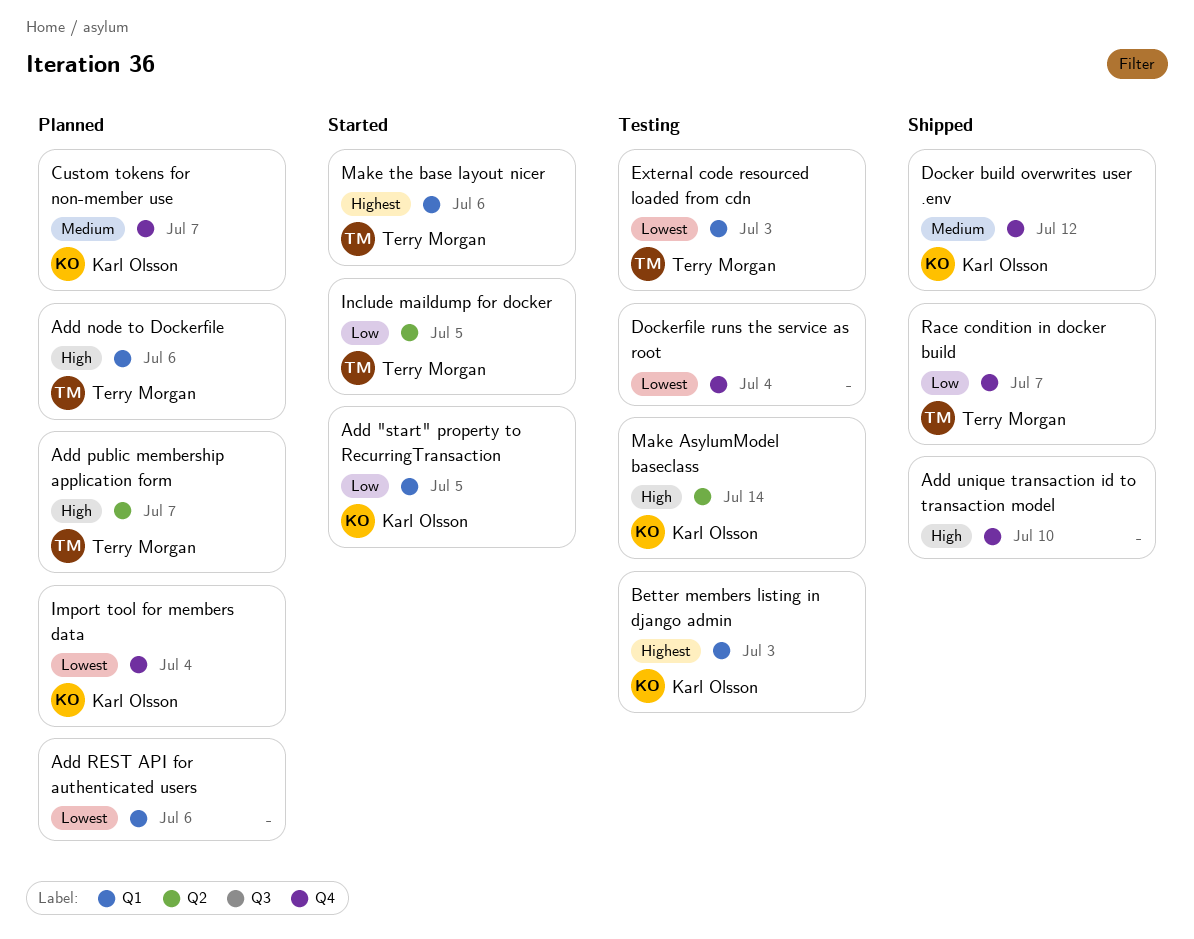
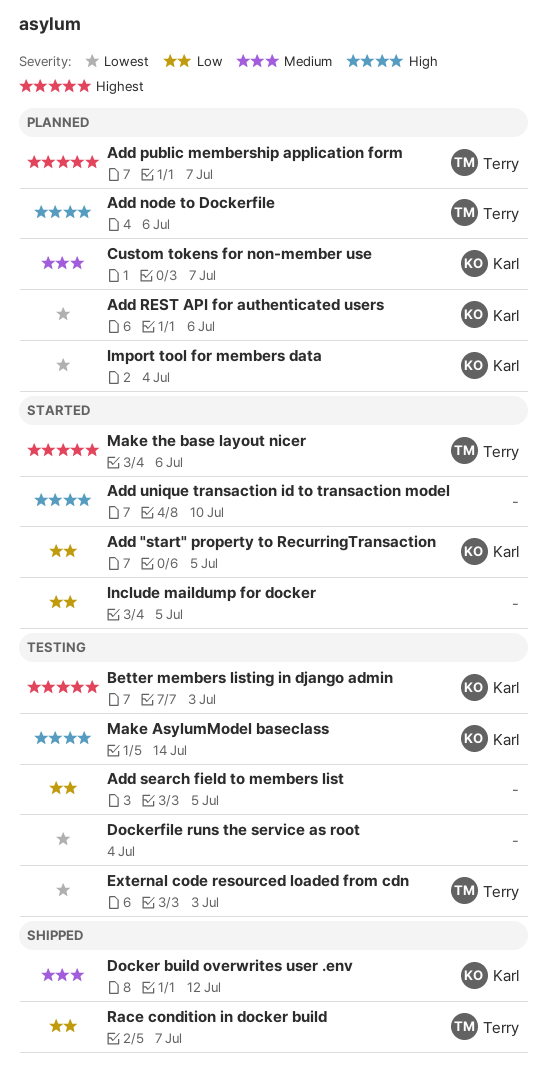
Add public membership application form, priority: High -> Highest
Add REST API for authenticated users, owner: none -> Karl Olsson
Add search field to members list: none -> present
Add unique transaction id to transaction model, status: Shipped -> Started
Include maildump for docker, owner: Terry Morgan -> none

